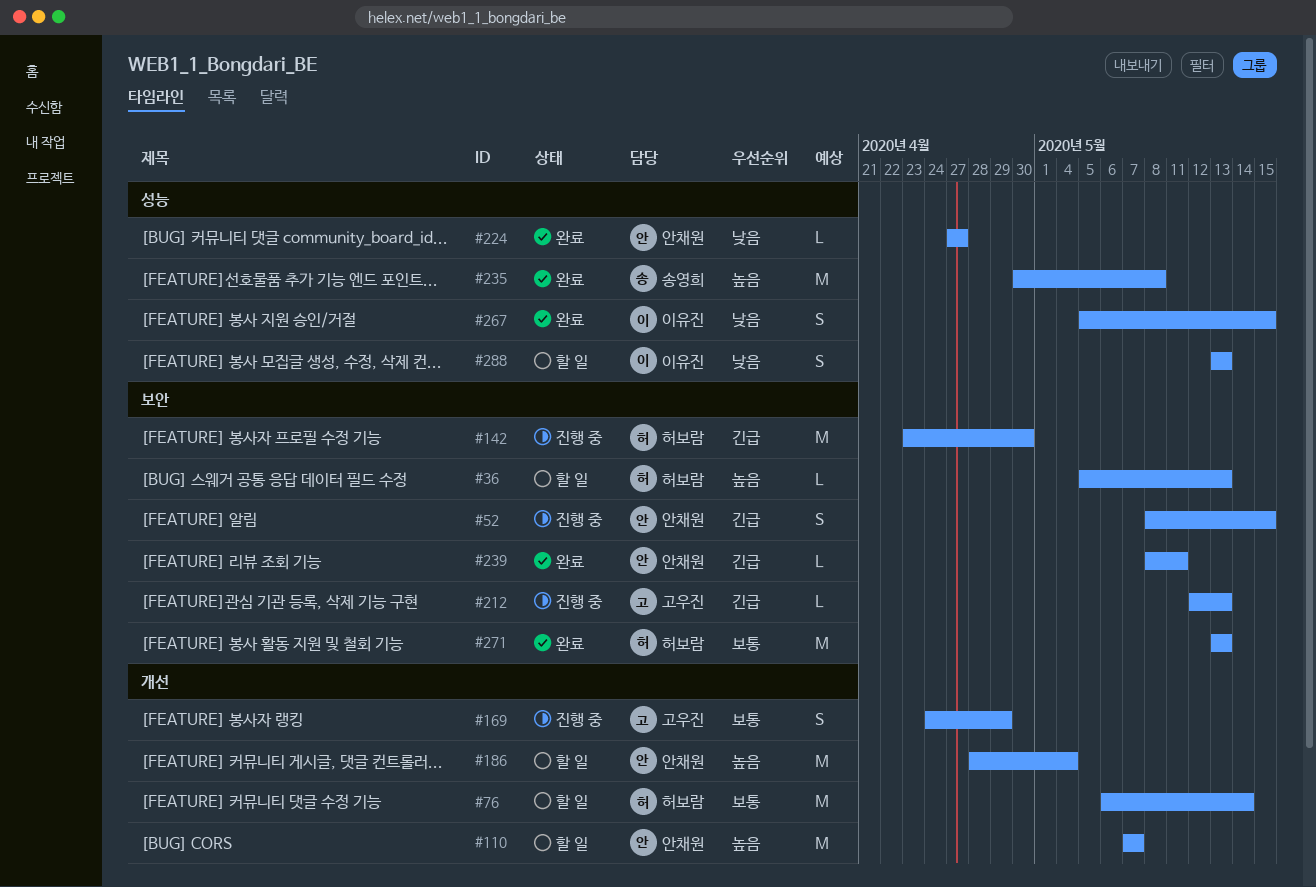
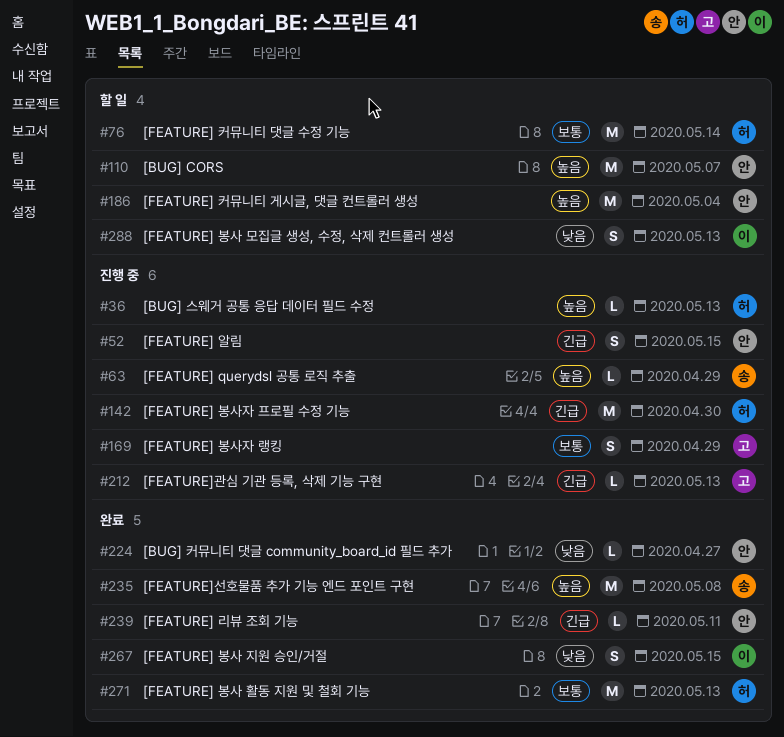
#36, status: 할 일 -> 진행 중
#63: none -> present

